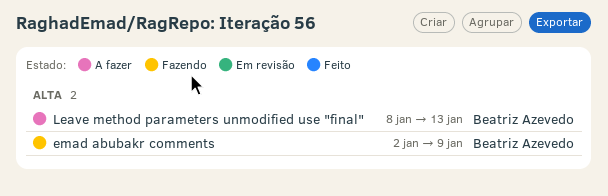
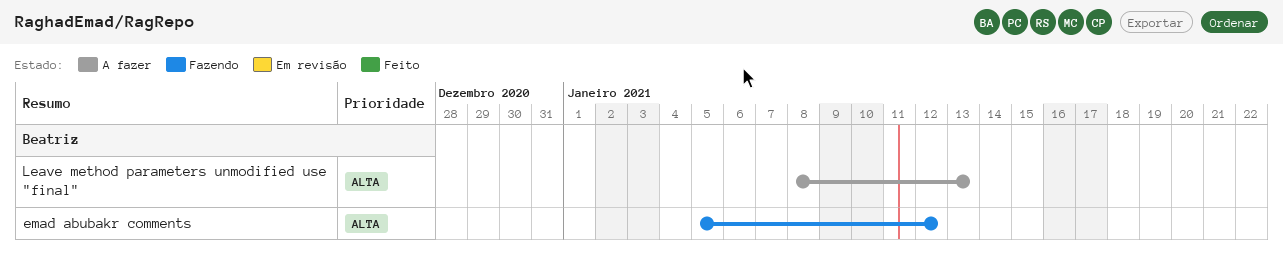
emad abubakr comments, start: Jan 2 -> Jan 5
emad abubakr comments, due: Jan 9 -> Jan 12

